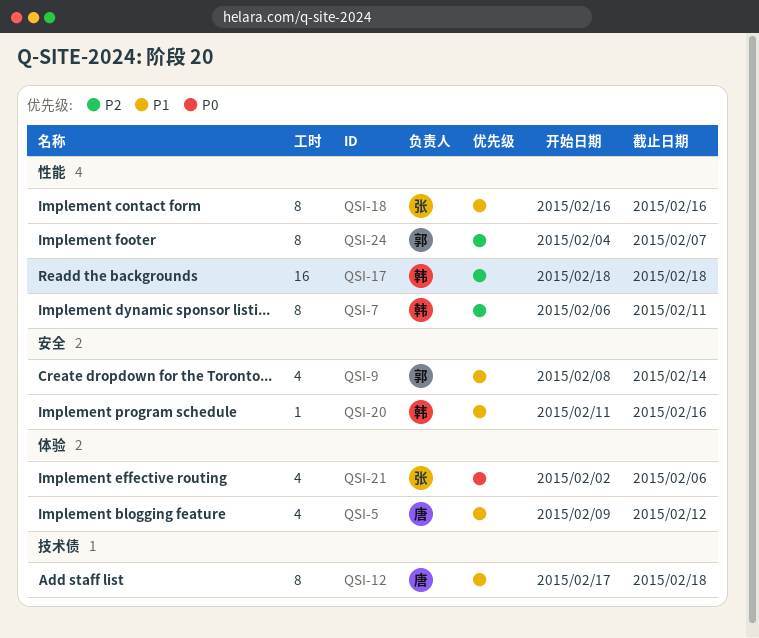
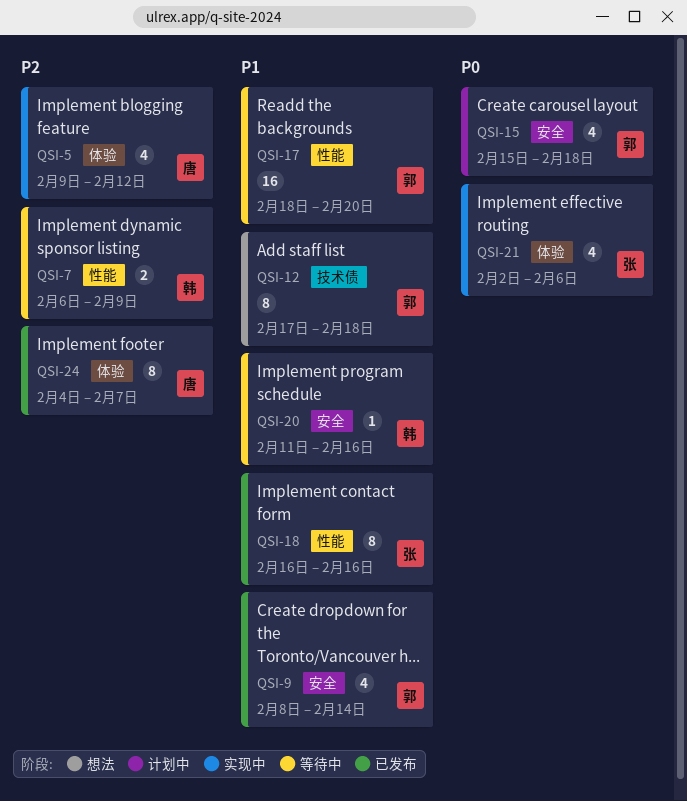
QSI-5, priority: P1 -> P2
QSI-7, estimate: 8 -> 2
QSI-7, due: Feb 11 -> Feb 9
QSI-12, owner: 唐 -> 郭
QSI-15: none -> present
QSI-17, owner: 韩 -> 郭
QSI-17, priority: P2 -> P1
QSI-17, due: Feb 18 -> Feb 20
QSI-24, owner: 郭 -> 唐
QSI-24, label: 性能 -> 体验

